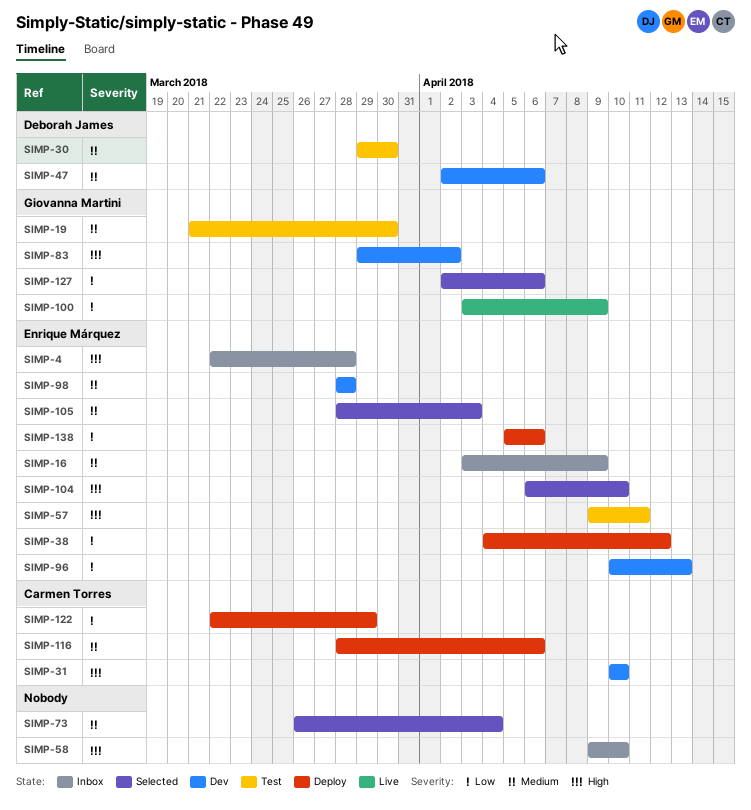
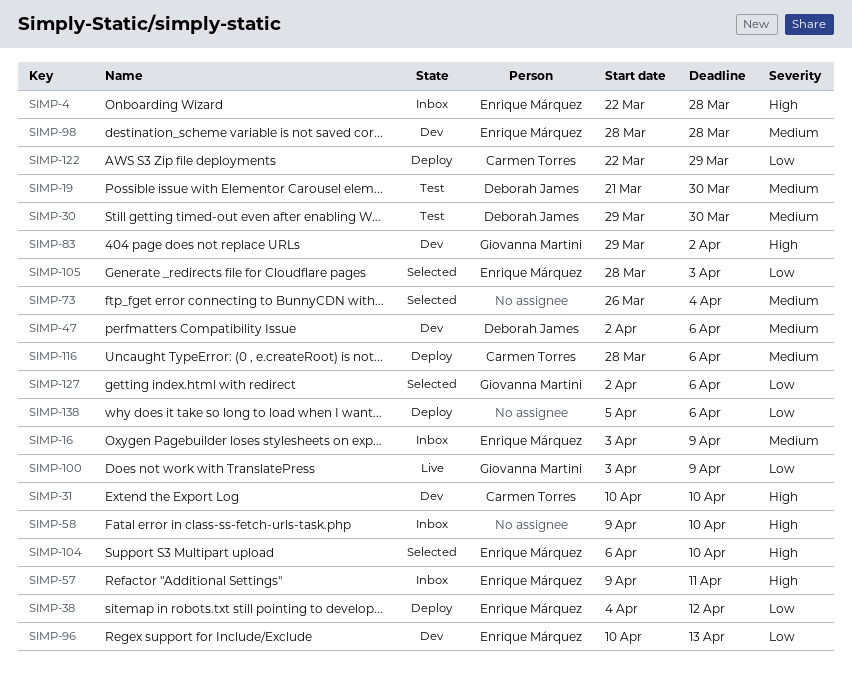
SIMP-19, owner: Giovanna Martini -> Deborah James
SIMP-57, status: Test -> Inbox
SIMP-105, priority: Medium -> Low
SIMP-138, owner: Enrique Márquez -> none

